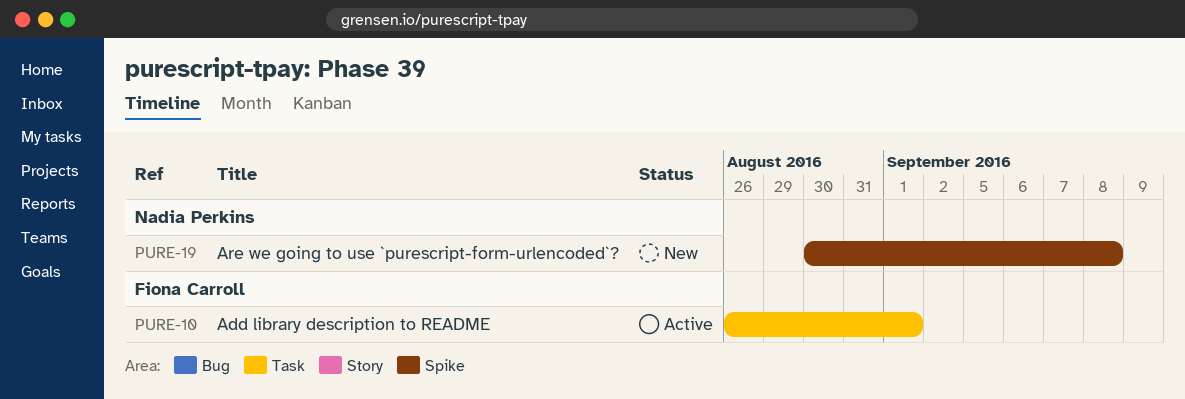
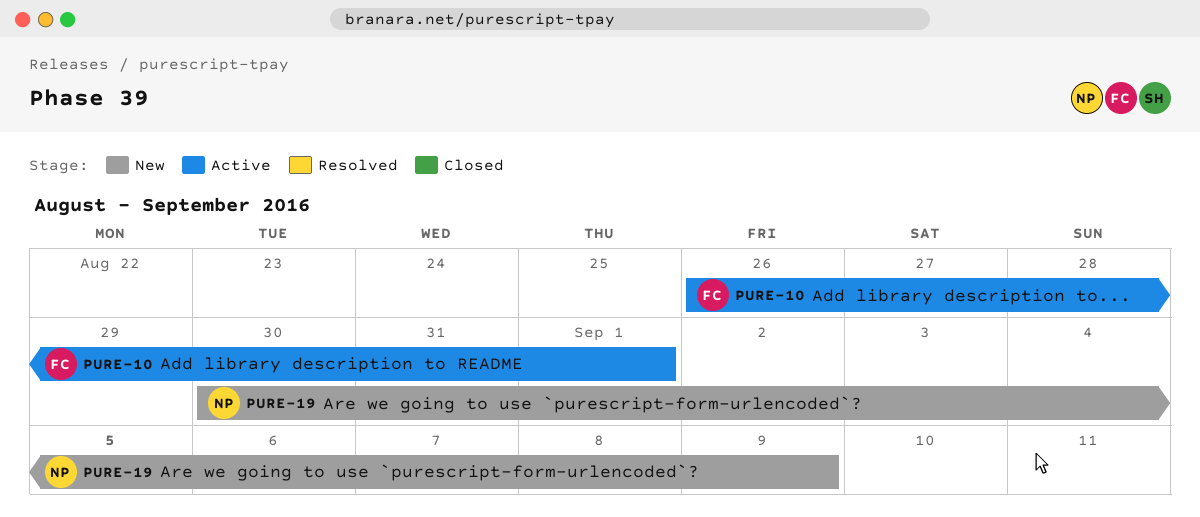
PURE-19, due: Sep 8 -> Sep 9

